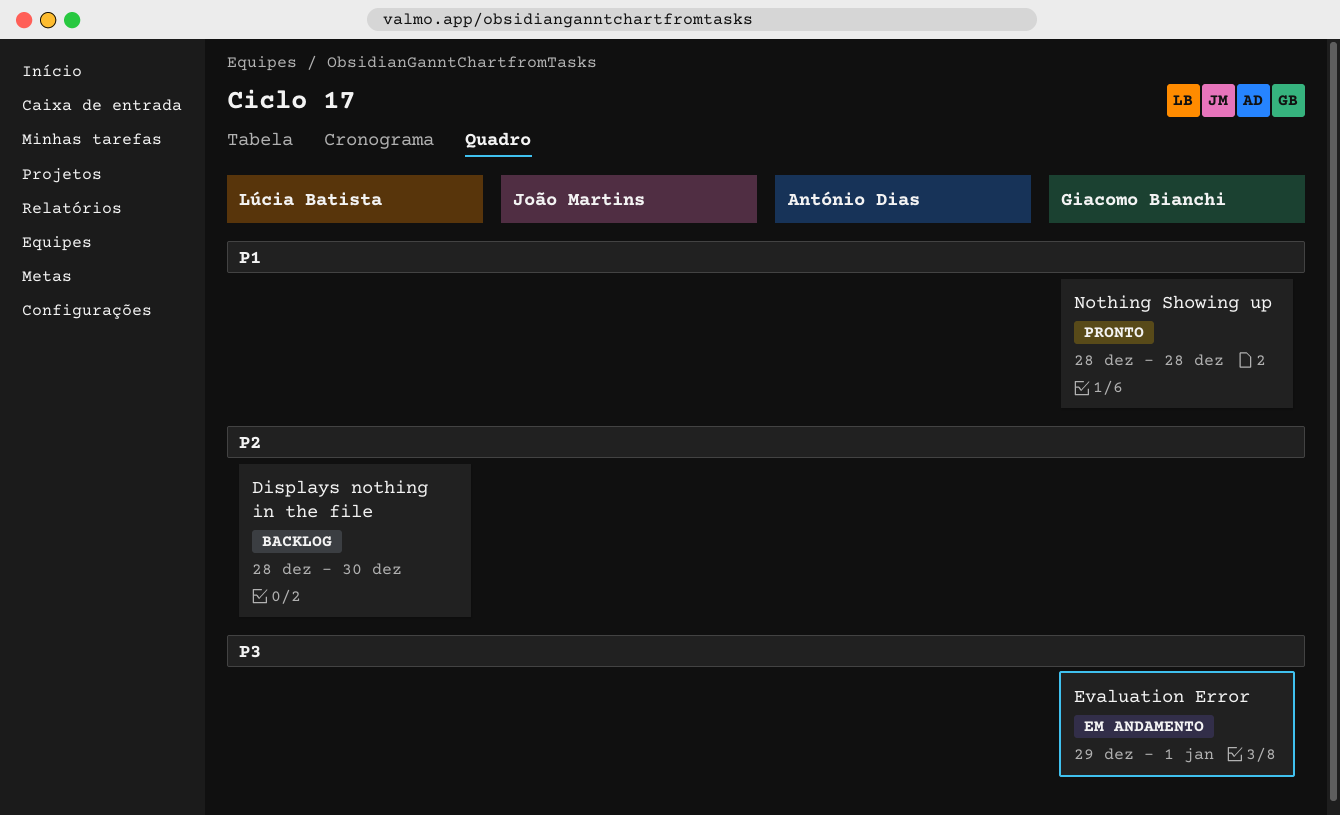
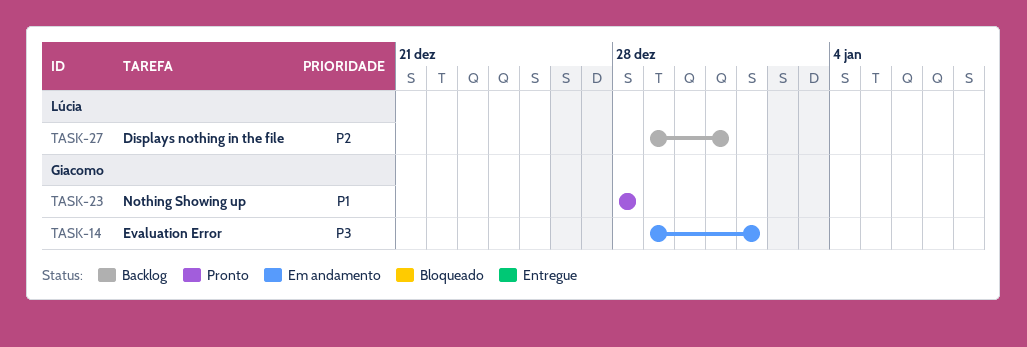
Displays nothing in the file, start: Dec 28 -> Dec 29
Displays nothing in the file, due: Dec 30 -> Dec 31

